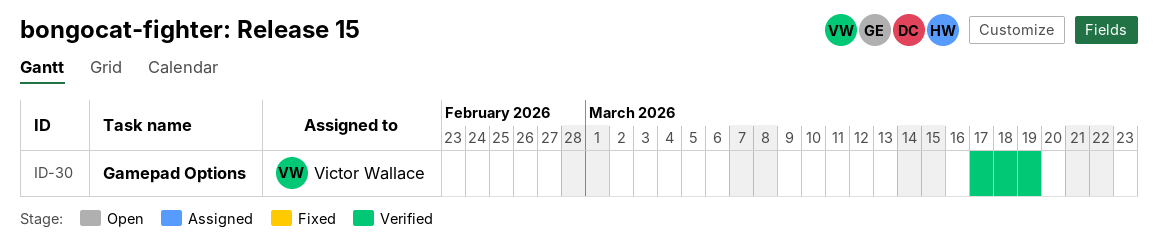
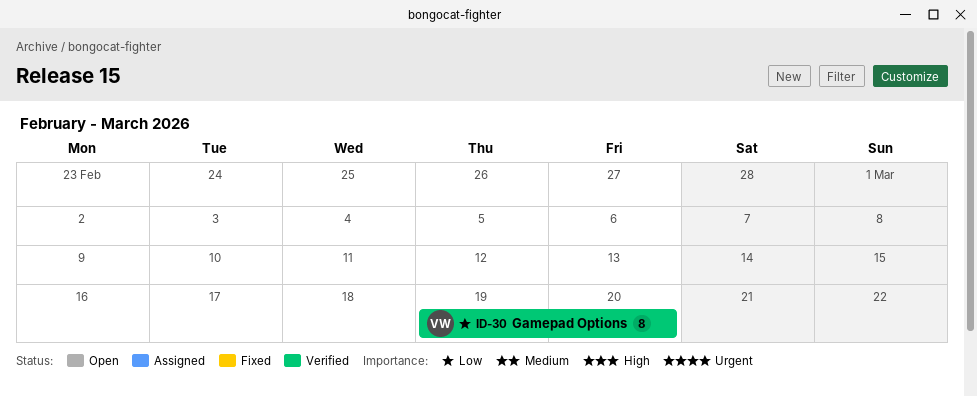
ID-30, start: Mar 17 -> Mar 19
ID-30, due: Mar 19 -> Mar 20

